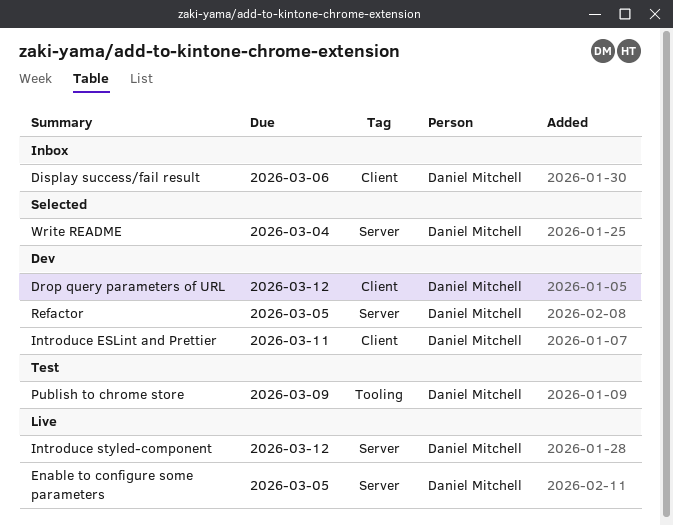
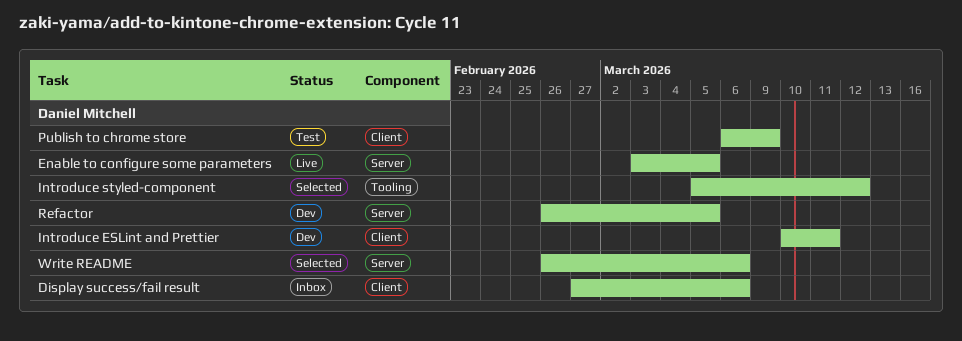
Drop query parameters of URL: present -> none
Introduce styled-component, status: Live -> Selected
Introduce styled-component, label: Server -> Tooling
Publish to chrome store, label: Tooling -> Client
Write README, due: Mar 4 -> Mar 6

